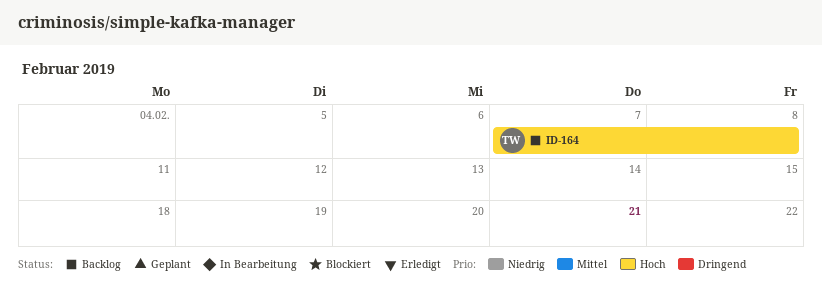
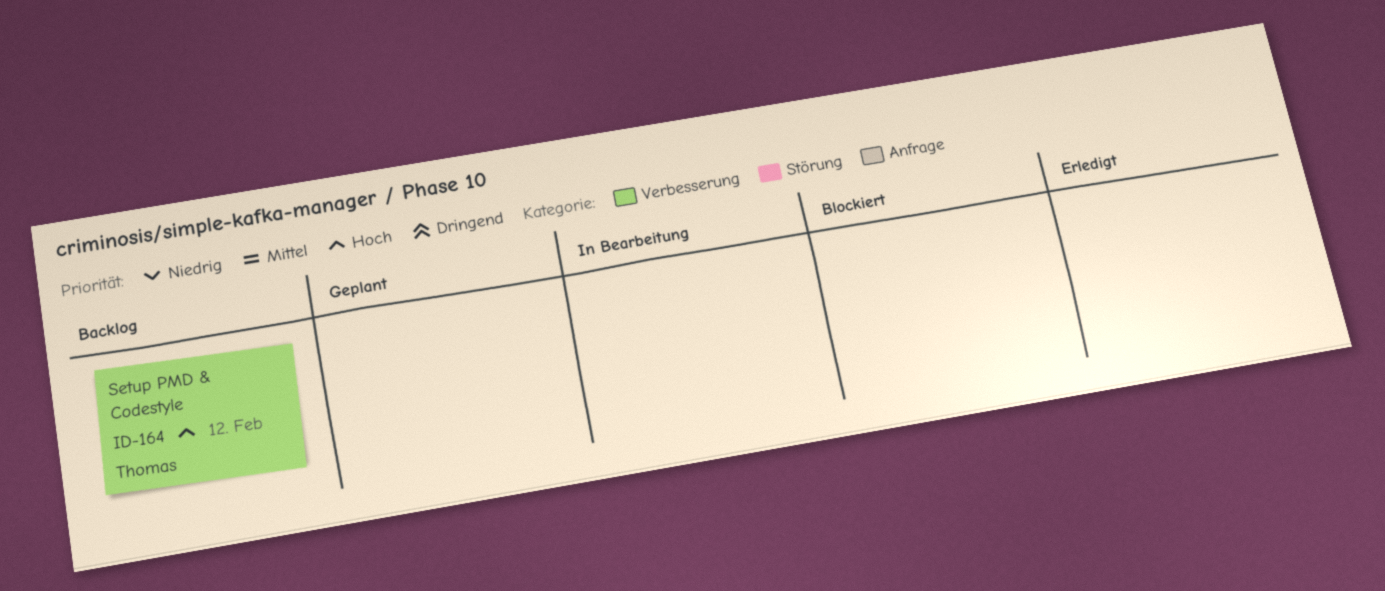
ID-164, due: Feb 8 -> Feb 12

